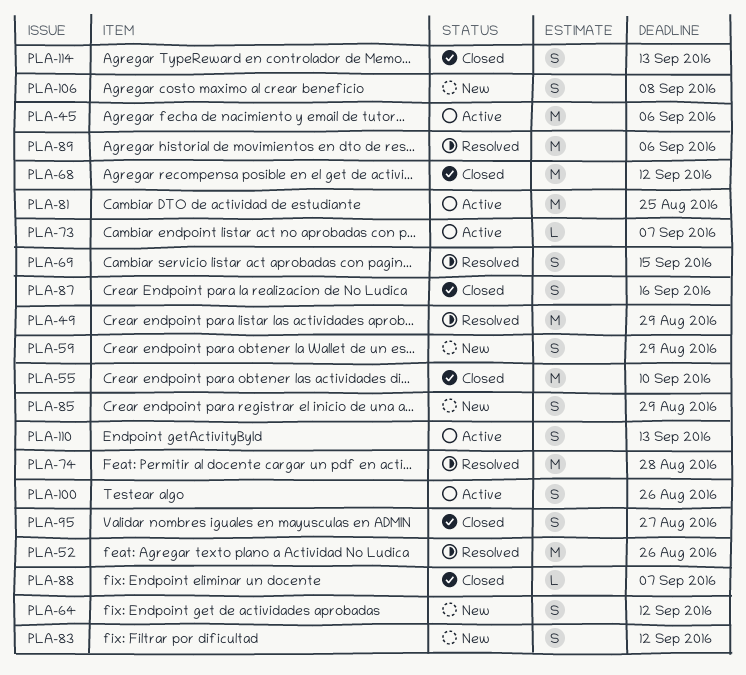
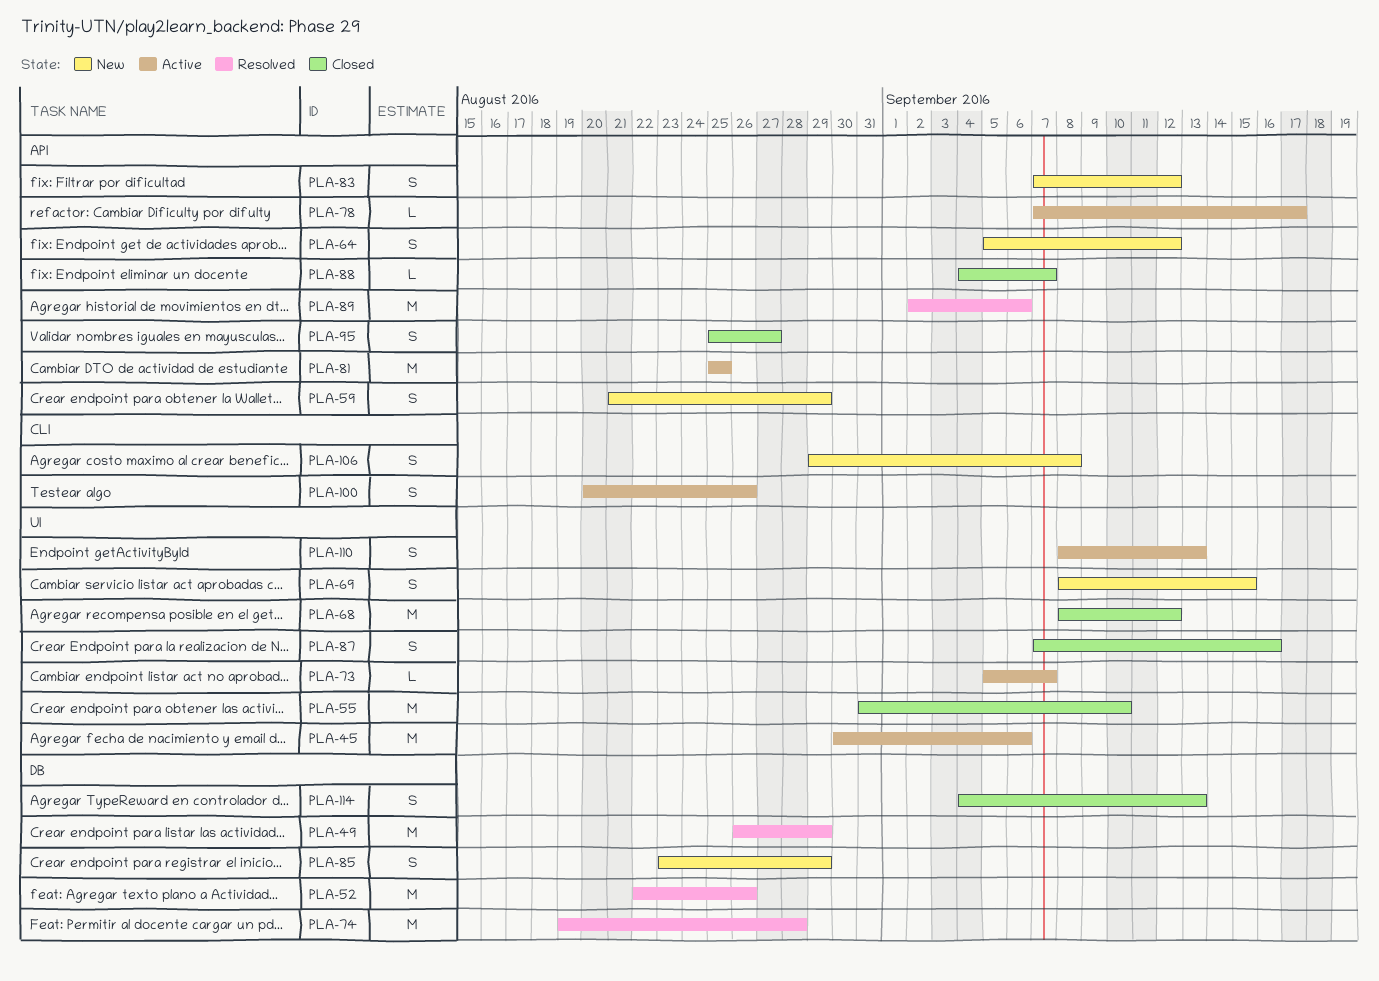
PLA-69, status: Resolved -> New
PLA-78: none -> present

